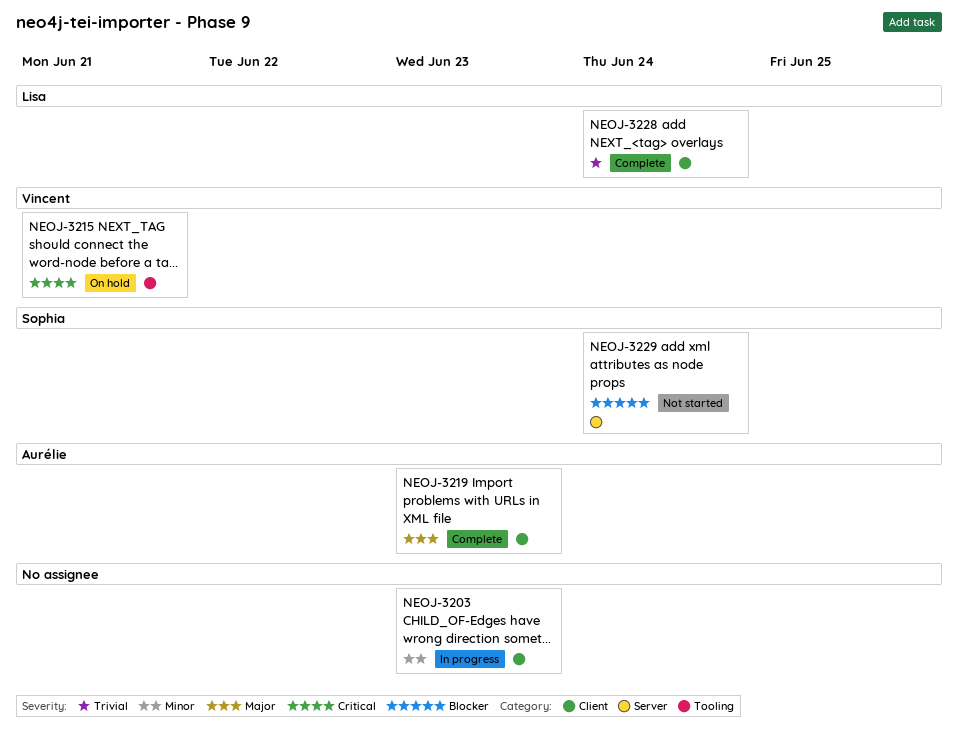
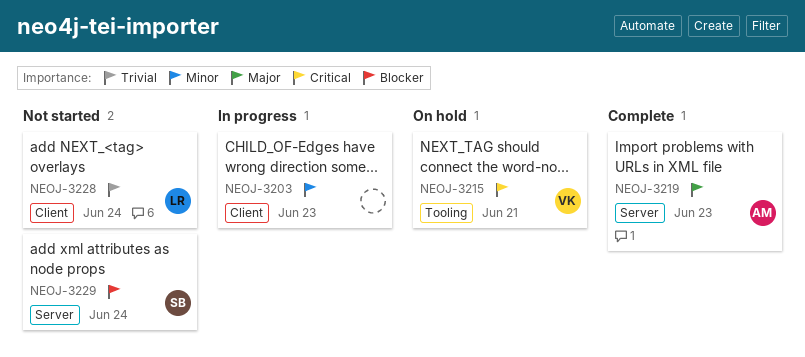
NEOJ-3219, label: Client -> Server
NEOJ-3228, status: Complete -> Not started

